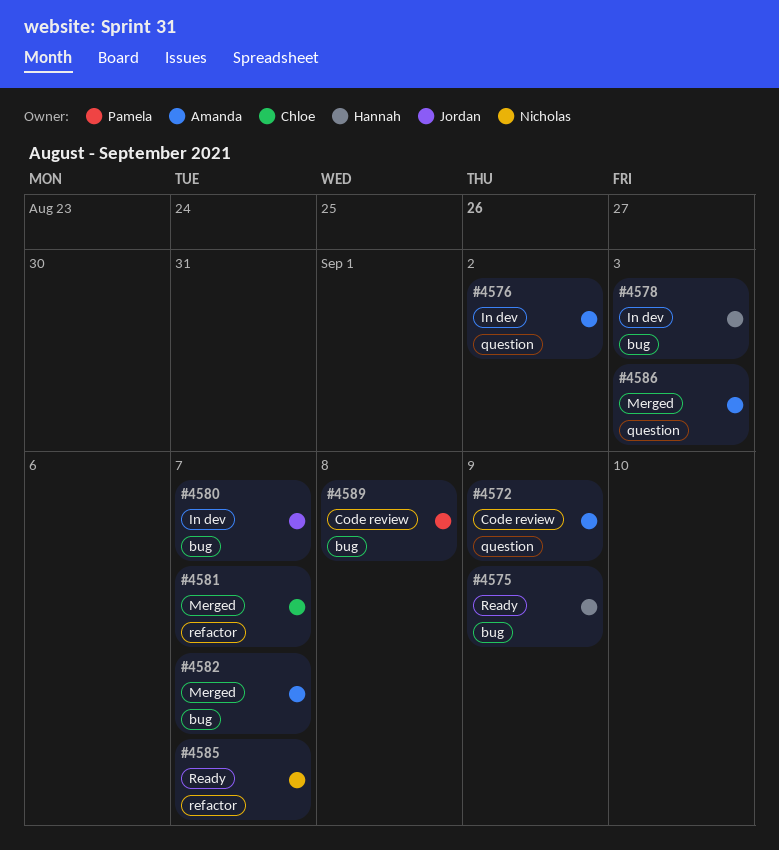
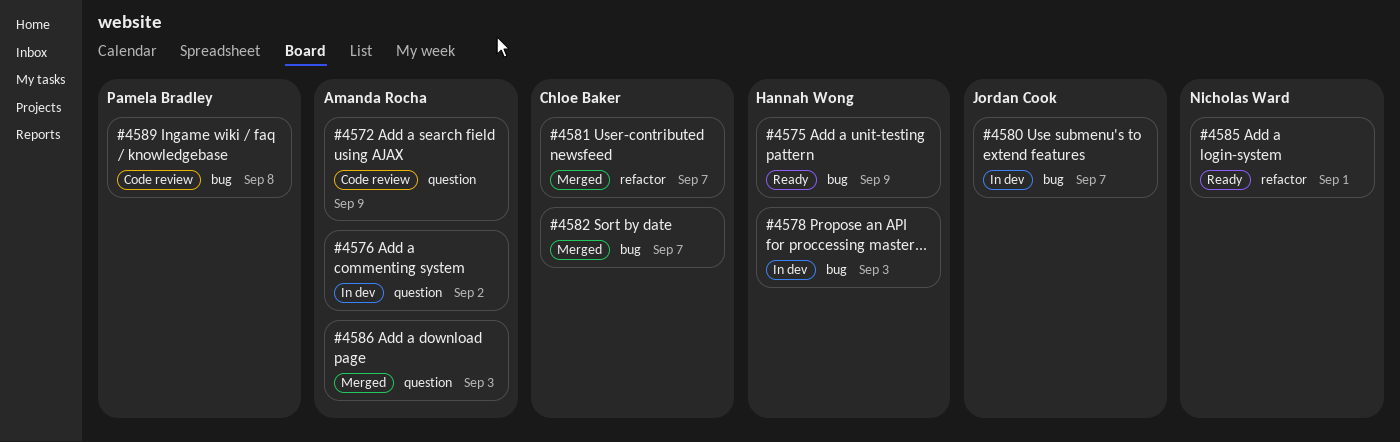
#4582, owner: Amanda Rocha -> Chloe Baker
#4585, due: Sep 7 -> Sep 1

